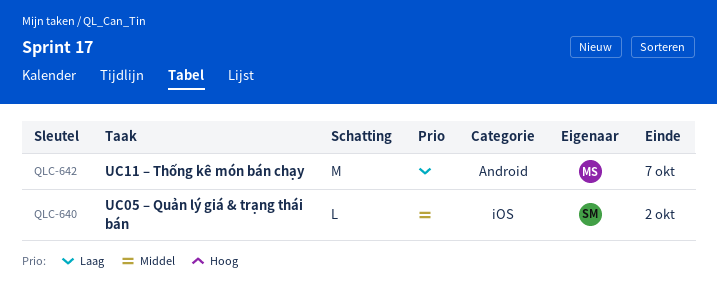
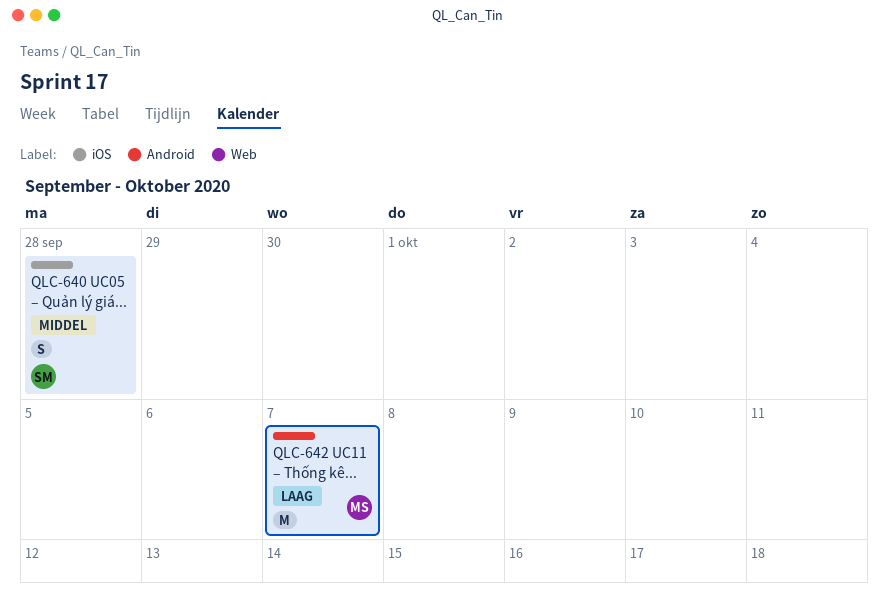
QLC-640, estimate: L -> S
QLC-640, due: Oct 2 -> Sep 28

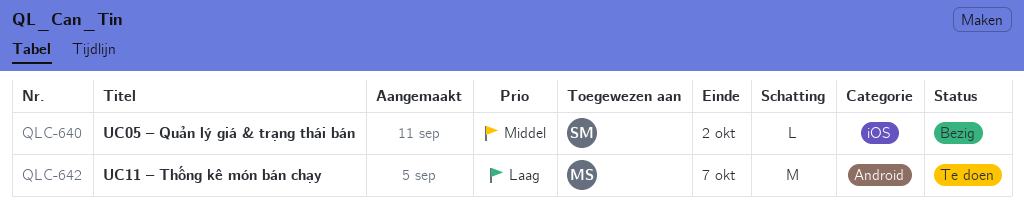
QLC-640, estimate: S -> L
QLC-640, due: Sep 28 -> Oct 2

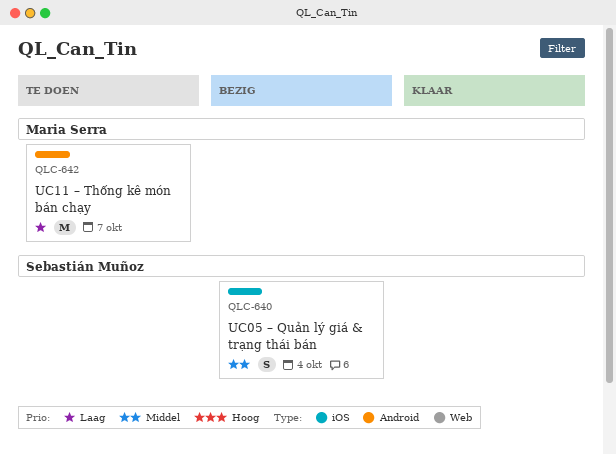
QLC-640, estimate: L -> S
QLC-640, due: Oct 2 -> Oct 4

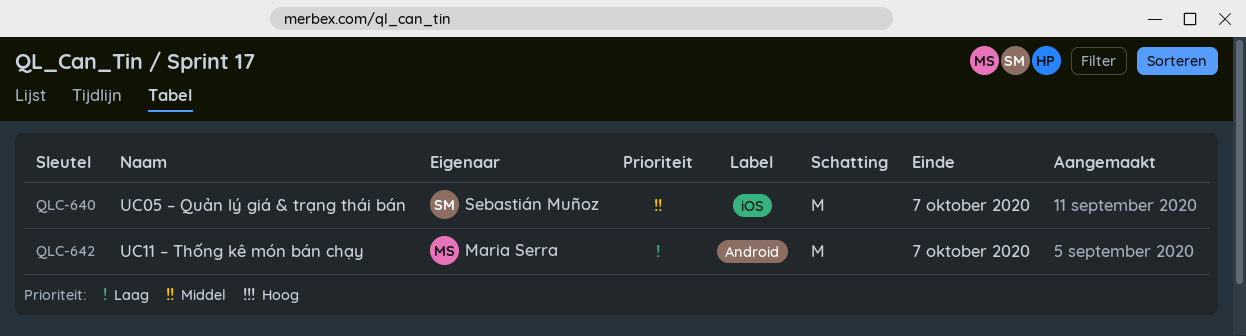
QLC-640, estimate: S -> M
QLC-640, due: Oct 4 -> Oct 7

